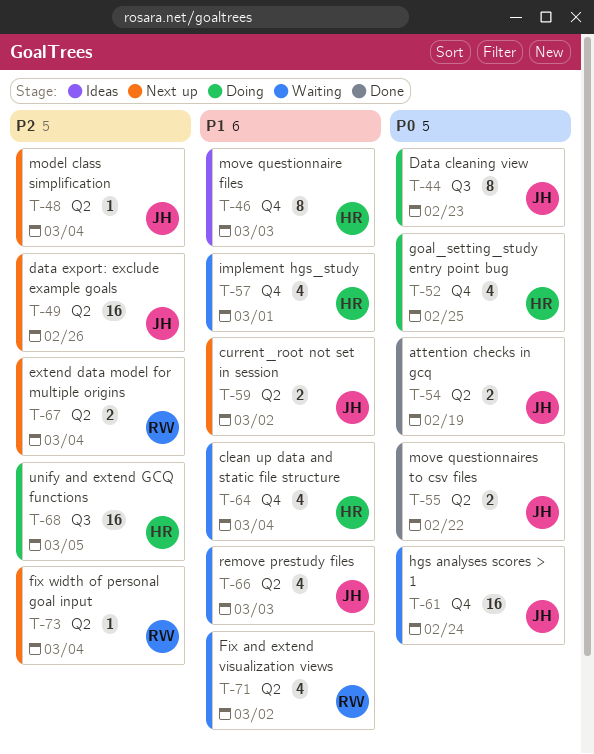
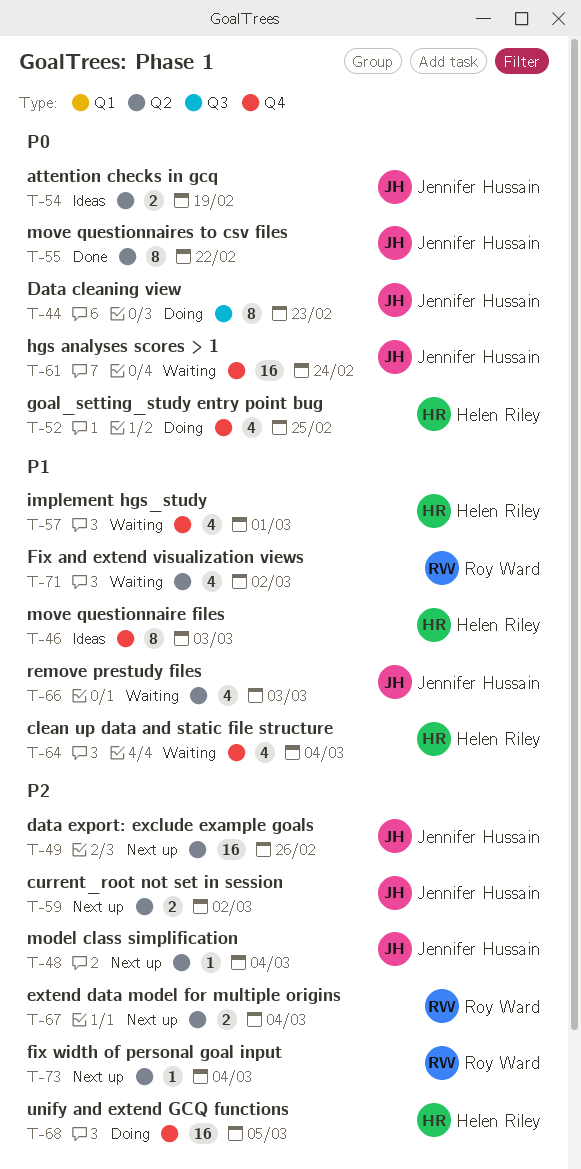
T-54, status: Done -> Ideas
T-55, estimate: 2 -> 8
T-59, priority: P1 -> P2
T-68, label: Q3 -> Q4

